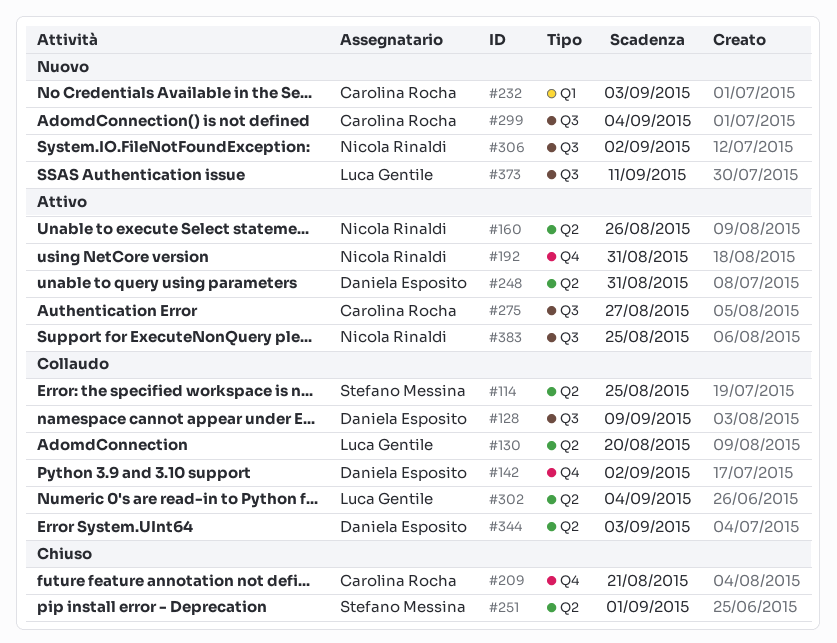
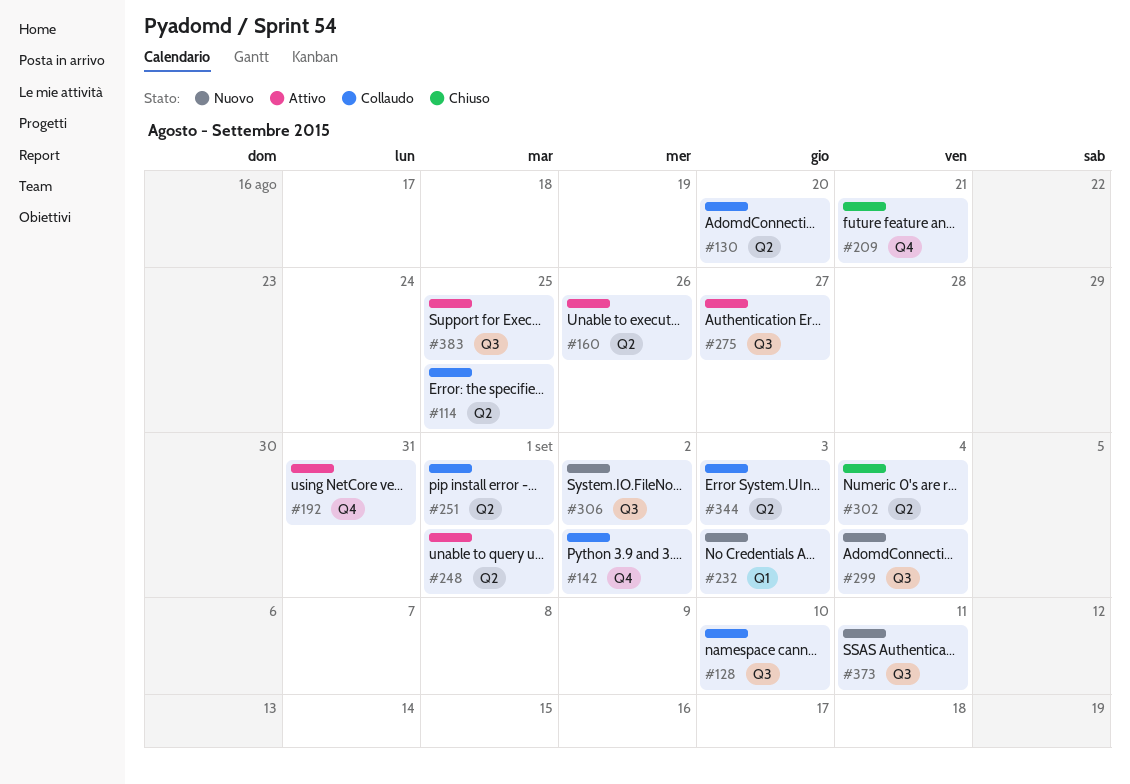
#128, due: Sep 9 -> Sep 10
#248, due: Aug 31 -> Sep 1
#251, status: Chiuso -> Collaudo
#302, status: Collaudo -> Chiuso

